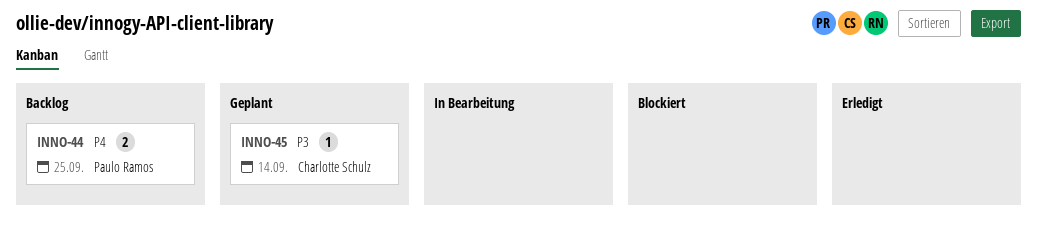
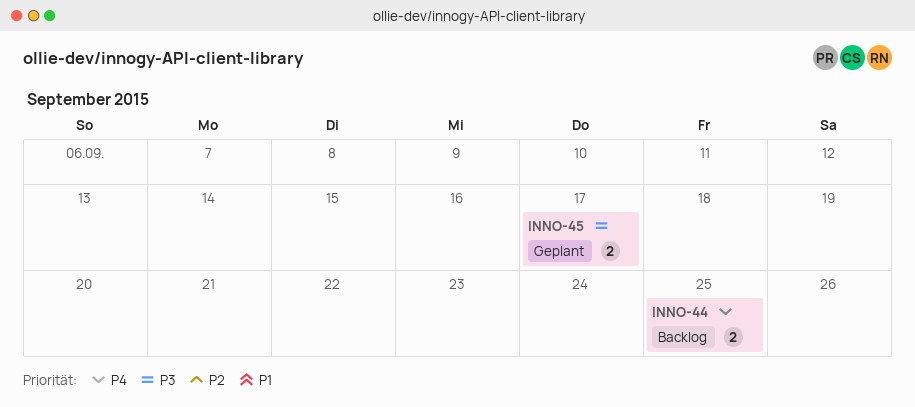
INNO-45, estimate: 1 -> 2
INNO-45, due: Sep 14 -> Sep 17

